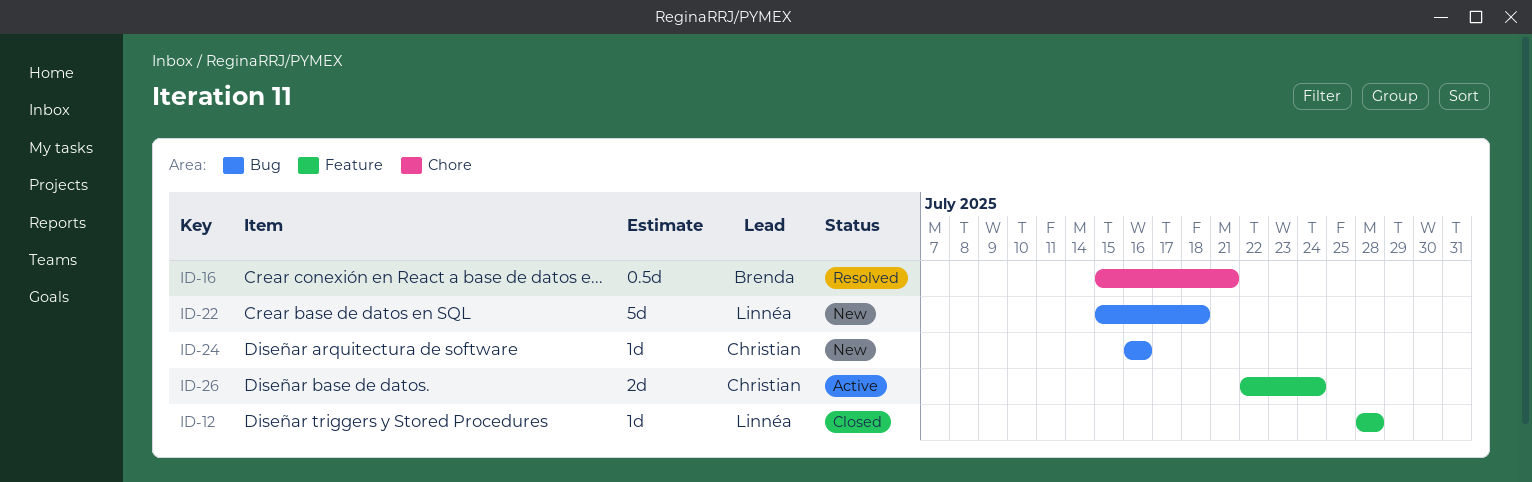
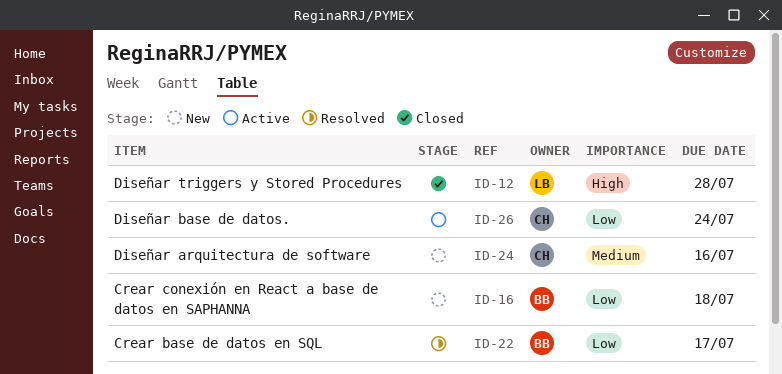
ID-16, status: Resolved -> New
ID-16, due: Jul 21 -> Jul 18
ID-22, status: New -> Resolved
ID-22, owner: Linnéa -> Brenda
ID-22, due: Jul 18 -> Jul 17

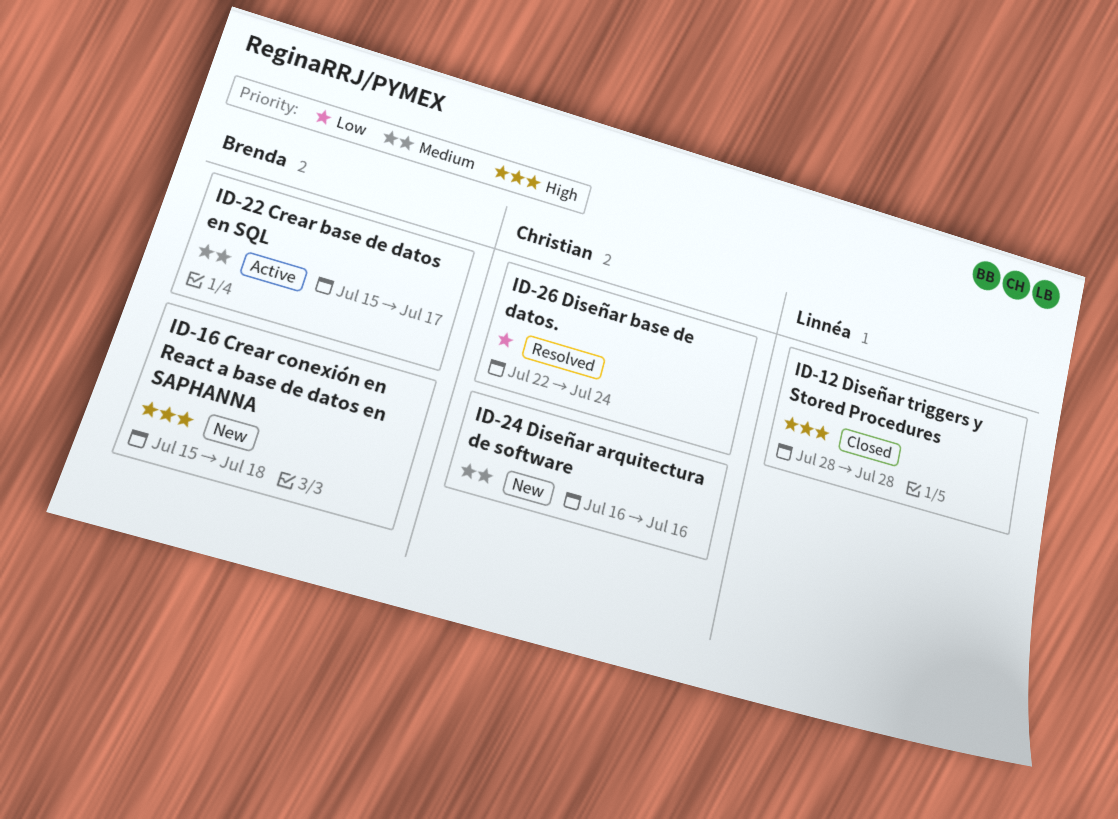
ID-16, priority: Low -> High
ID-22, status: Resolved -> Active
ID-22, priority: Low -> Medium
ID-26, status: Active -> Resolved

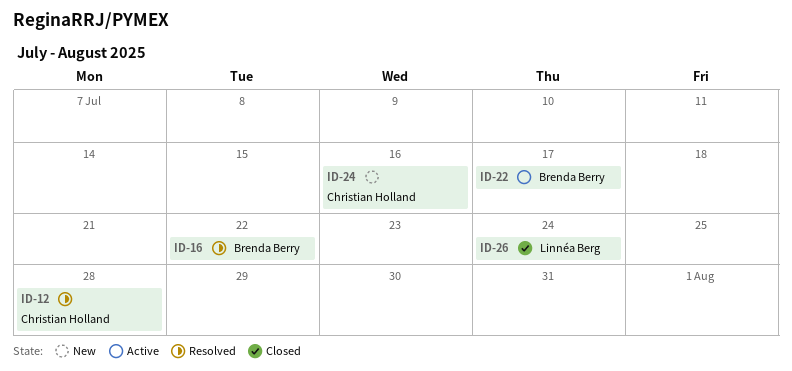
ID-12, status: Closed -> Resolved
ID-12, owner: Linnéa Berg -> Christian Holland
ID-16, status: New -> Resolved
ID-16, due: Jul 18 -> Jul 22
ID-26, status: Resolved -> Closed
ID-26, owner: Christian Holland -> Linnéa Berg

